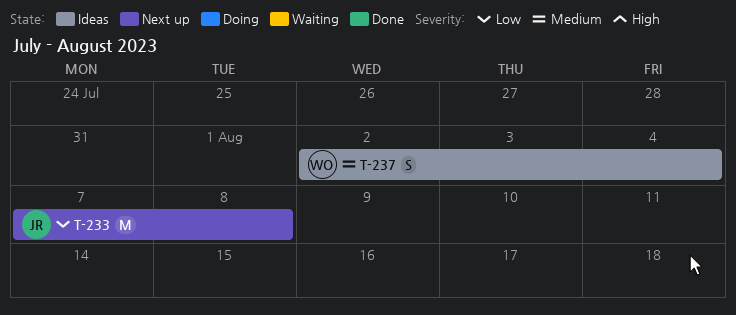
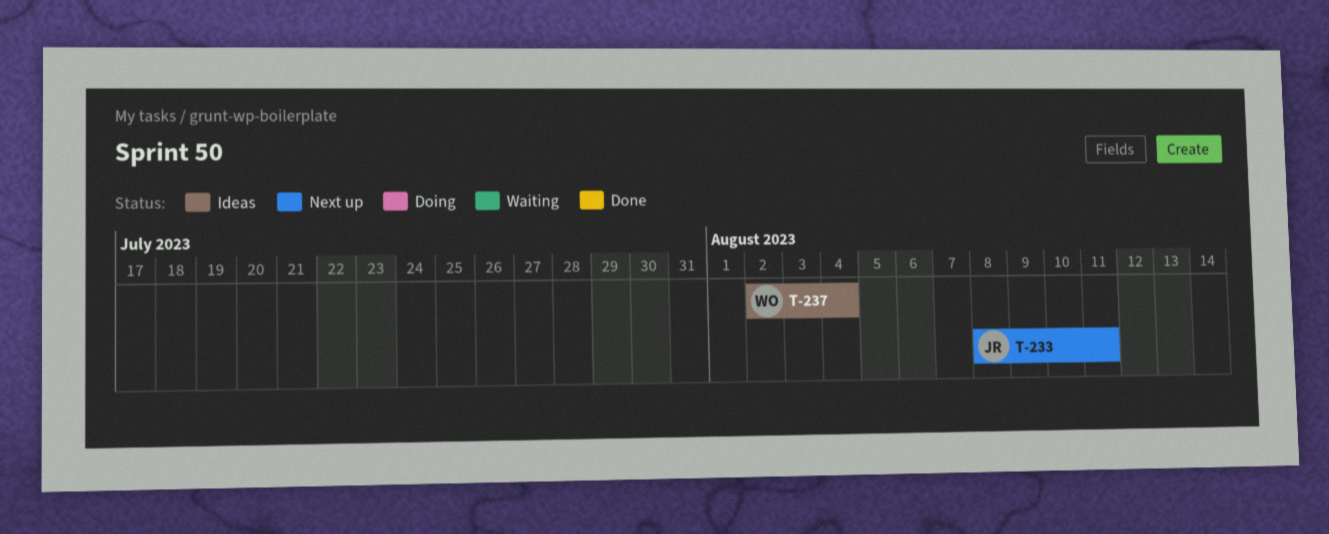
T-233, start: Aug 7 -> Aug 8
T-233, due: Aug 8 -> Aug 11

